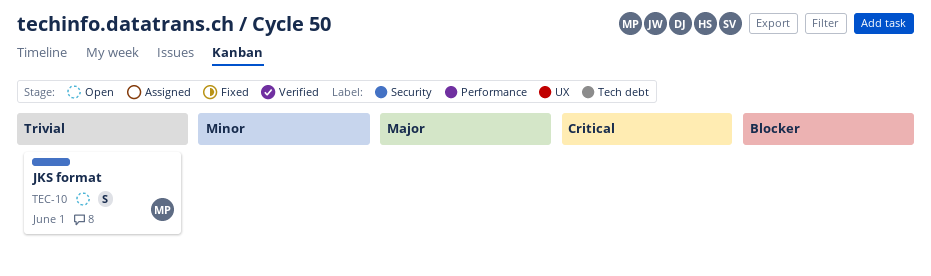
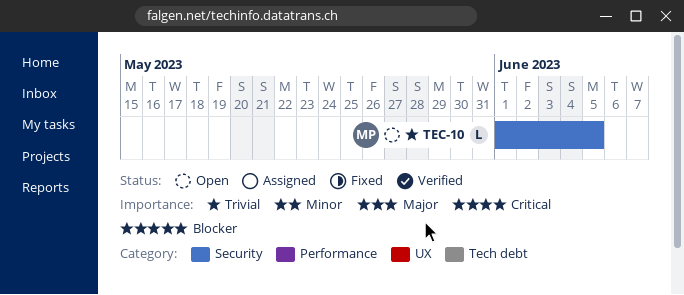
TEC-10, estimate: S -> L
TEC-10, due: Jun 1 -> Jun 5

